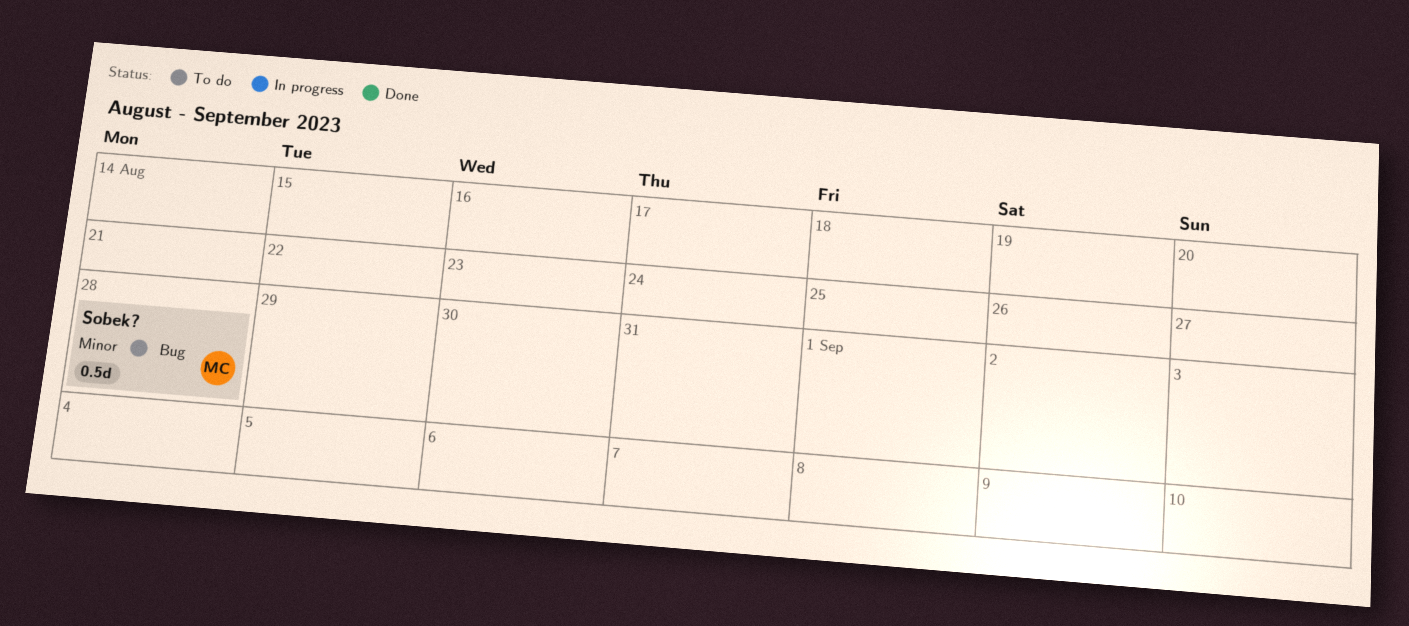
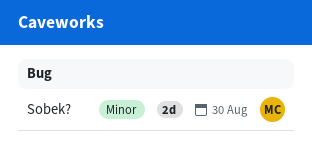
Sobek?, estimate: 0.5d -> 2d
Sobek?, due: Aug 28 -> Aug 30

